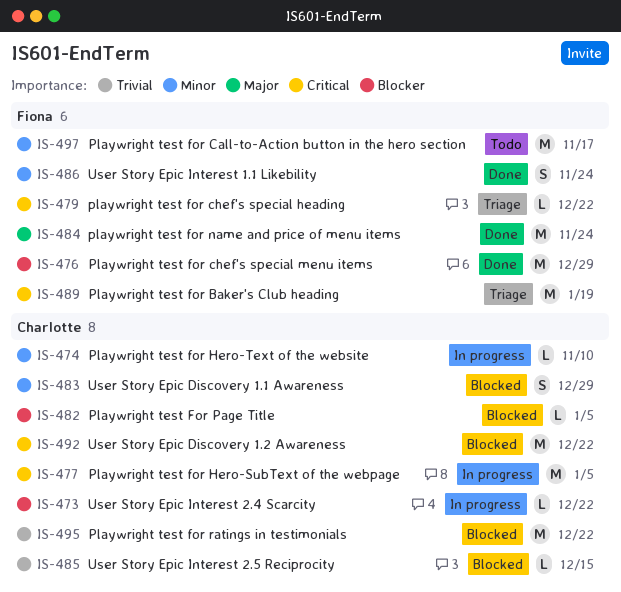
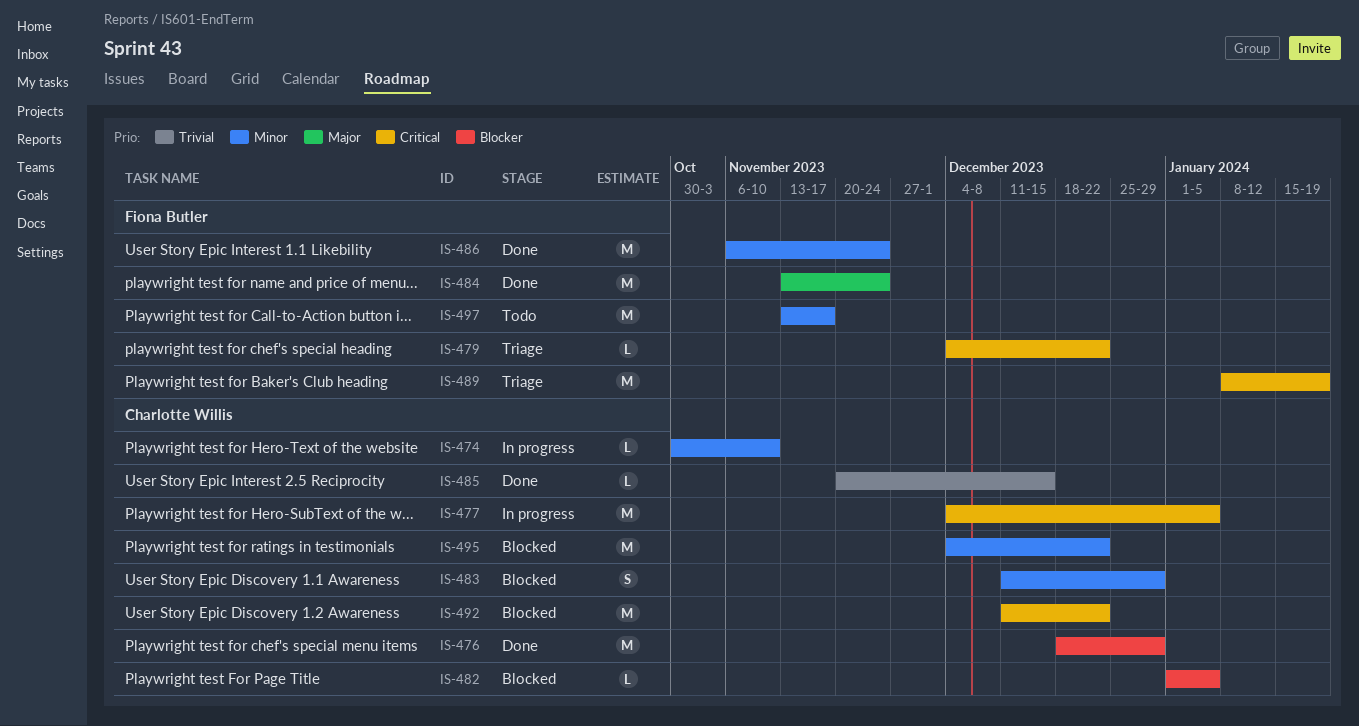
IS-473: present -> none
IS-476, owner: Fiona Butler -> Charlotte Willis
IS-485, status: Blocked -> Done
IS-486, estimate: S -> M
IS-495, priority: Trivial -> Minor

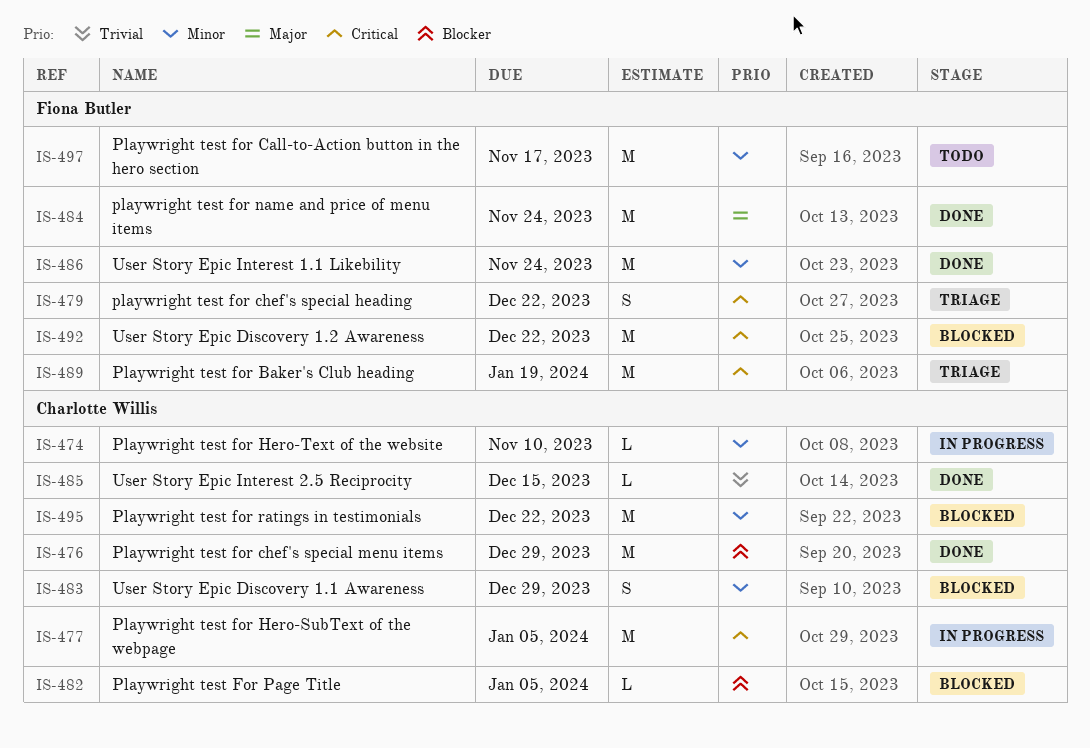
IS-479, estimate: L -> S
IS-492, owner: Charlotte Willis -> Fiona Butler

